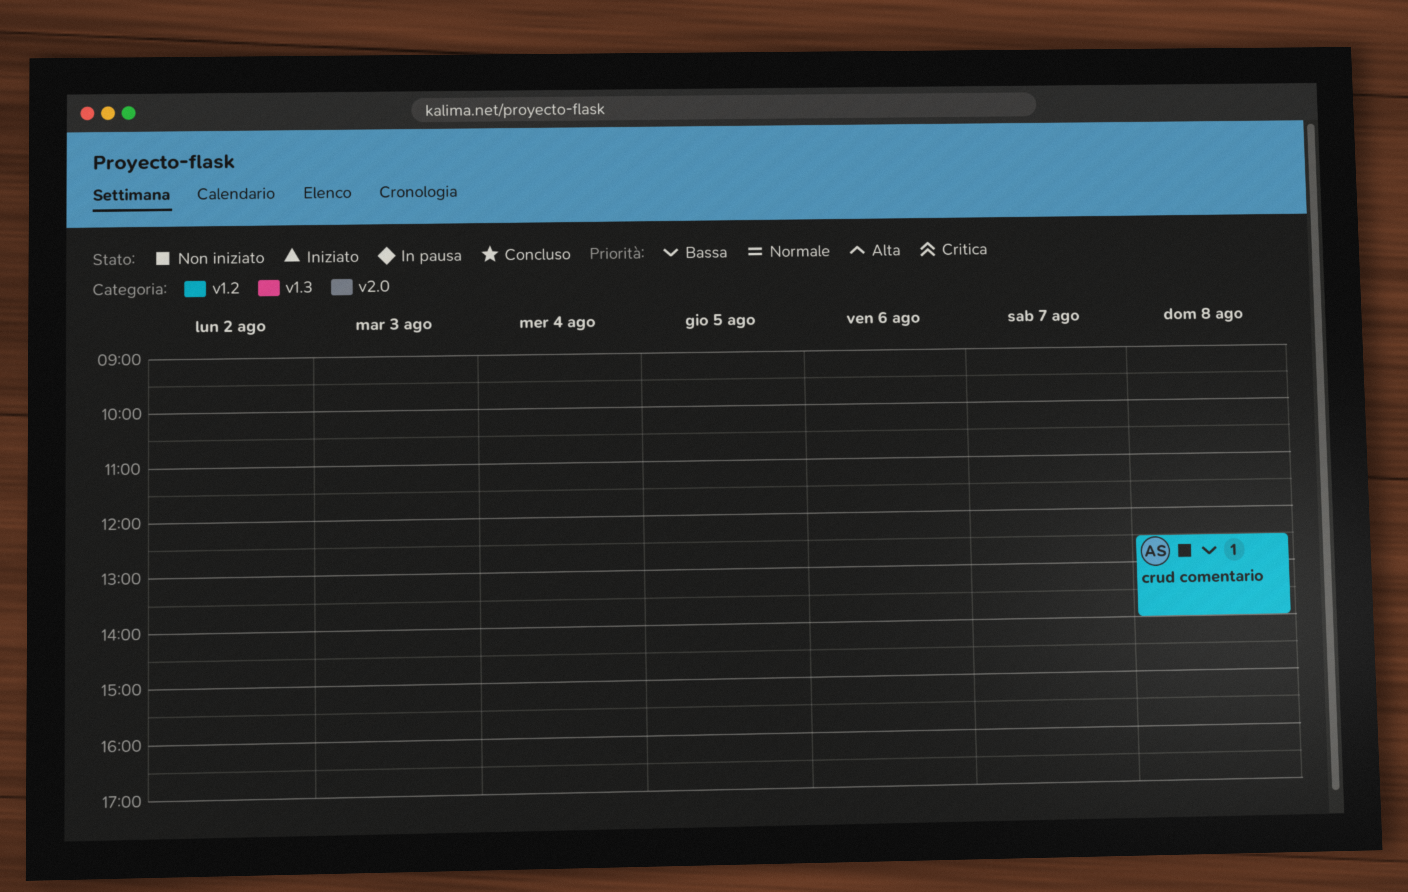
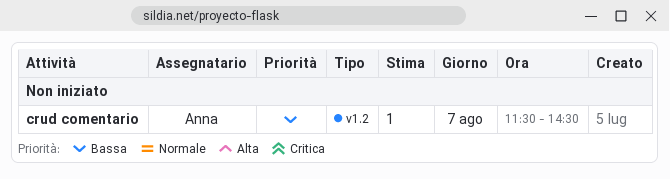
crud comentario, day: Aug 8 -> Aug 7
crud comentario, begins: 12:30 -> 11:30
crud comentario, ends: 14:00 -> 14:30

